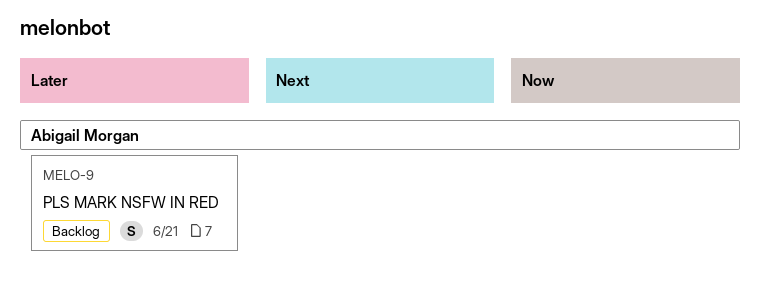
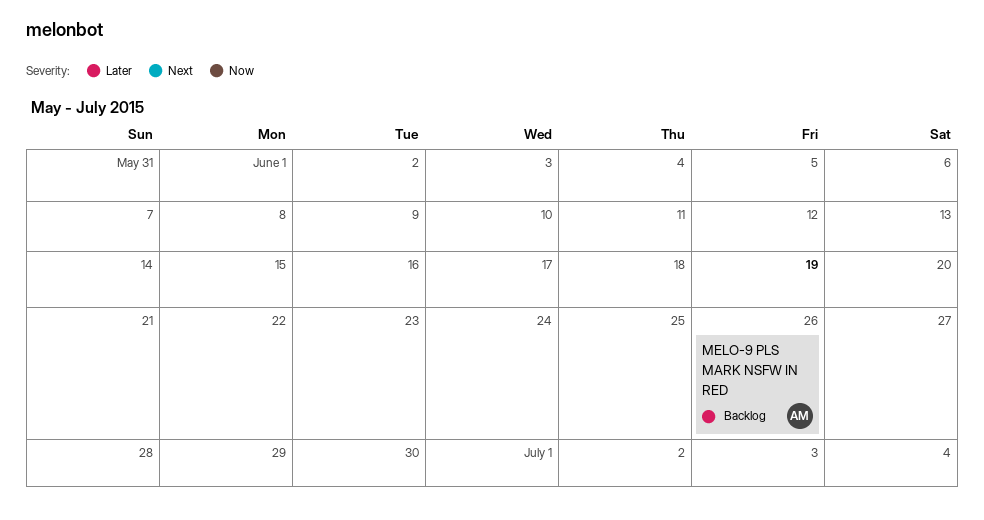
MELO-9, due: Jun 21 -> Jun 26

